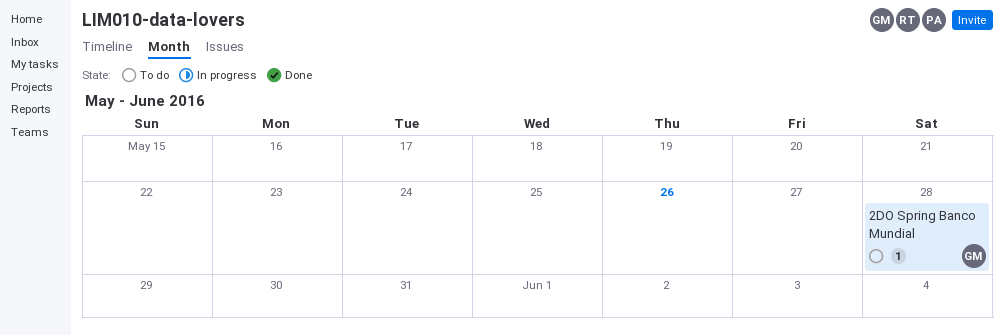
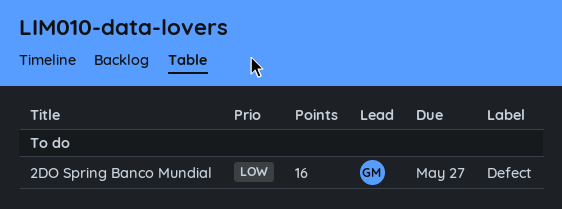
2DO Spring Banco Mundial, estimate: 1 -> 16
2DO Spring Banco Mundial, due: May 28 -> May 27

